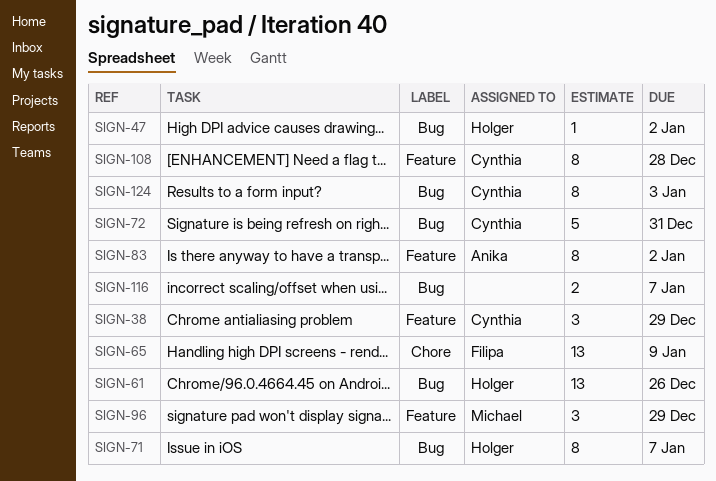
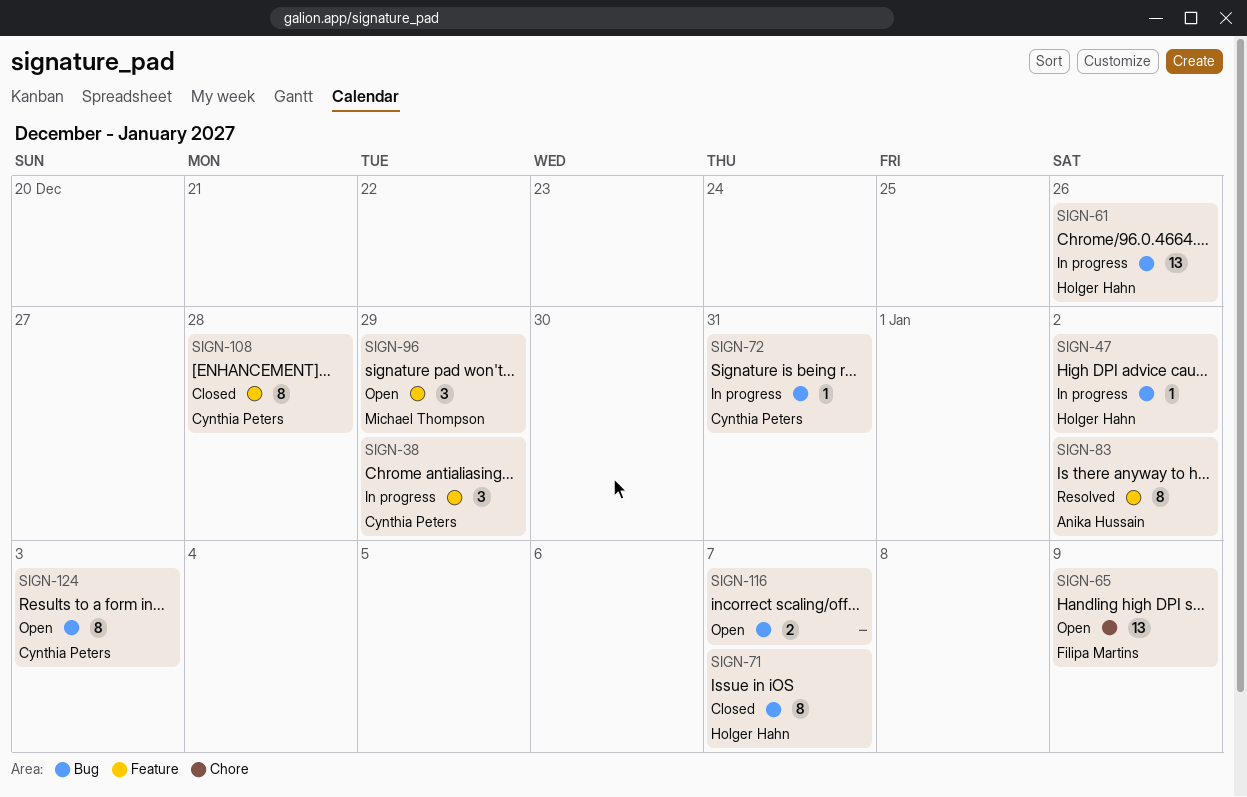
SIGN-72, estimate: 5 -> 1

